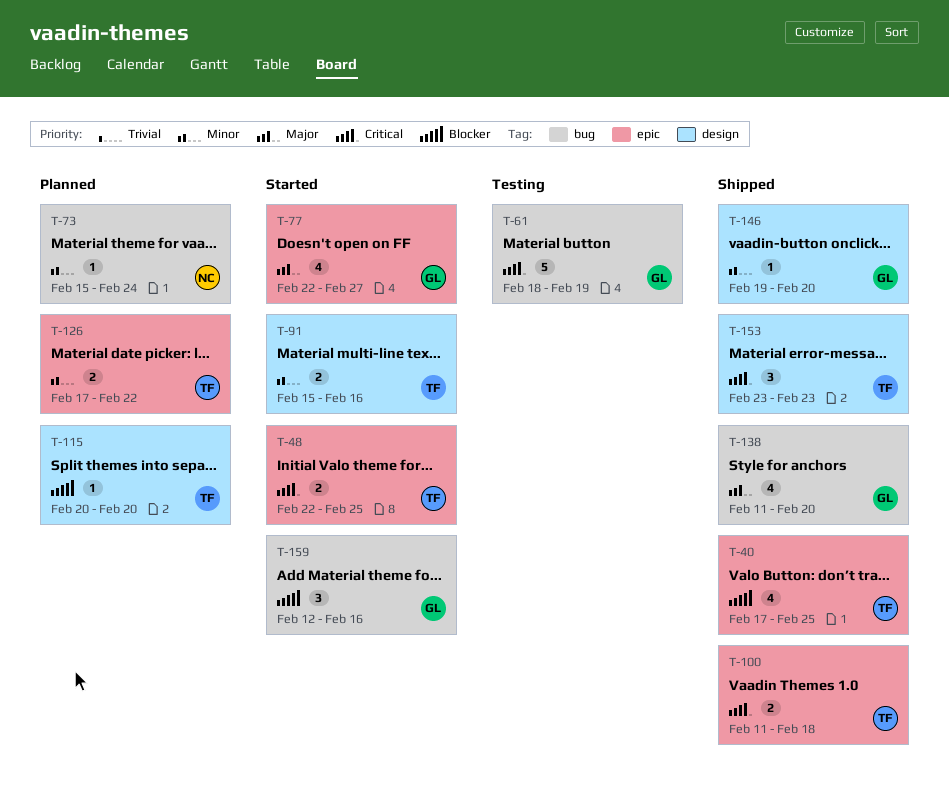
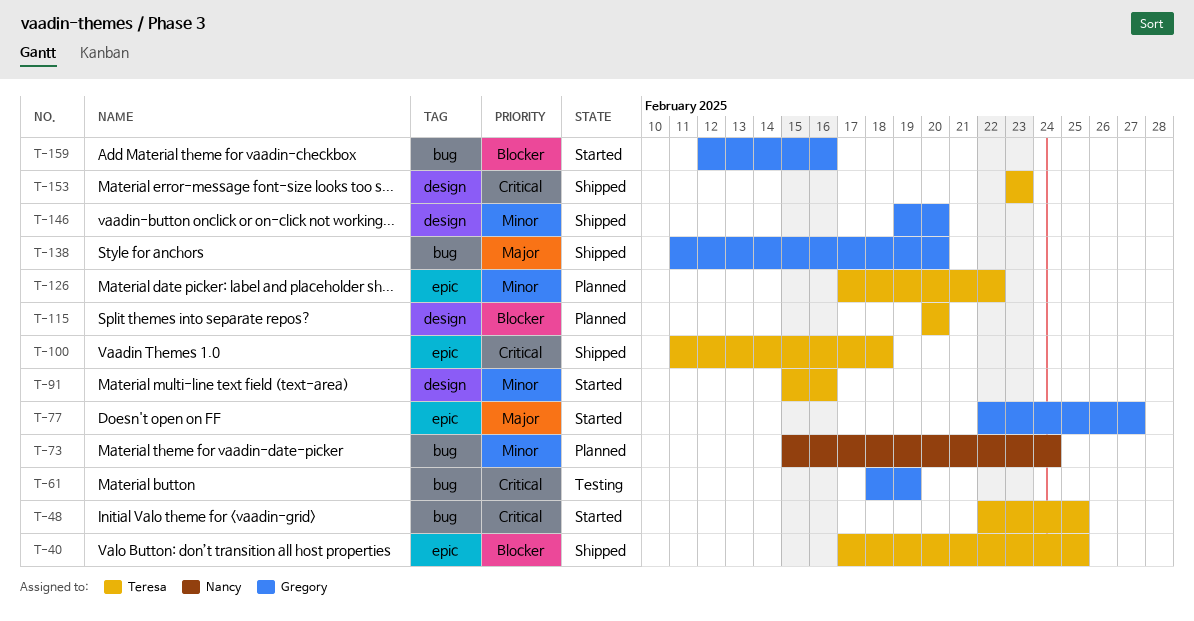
T-48, label: epic -> bug

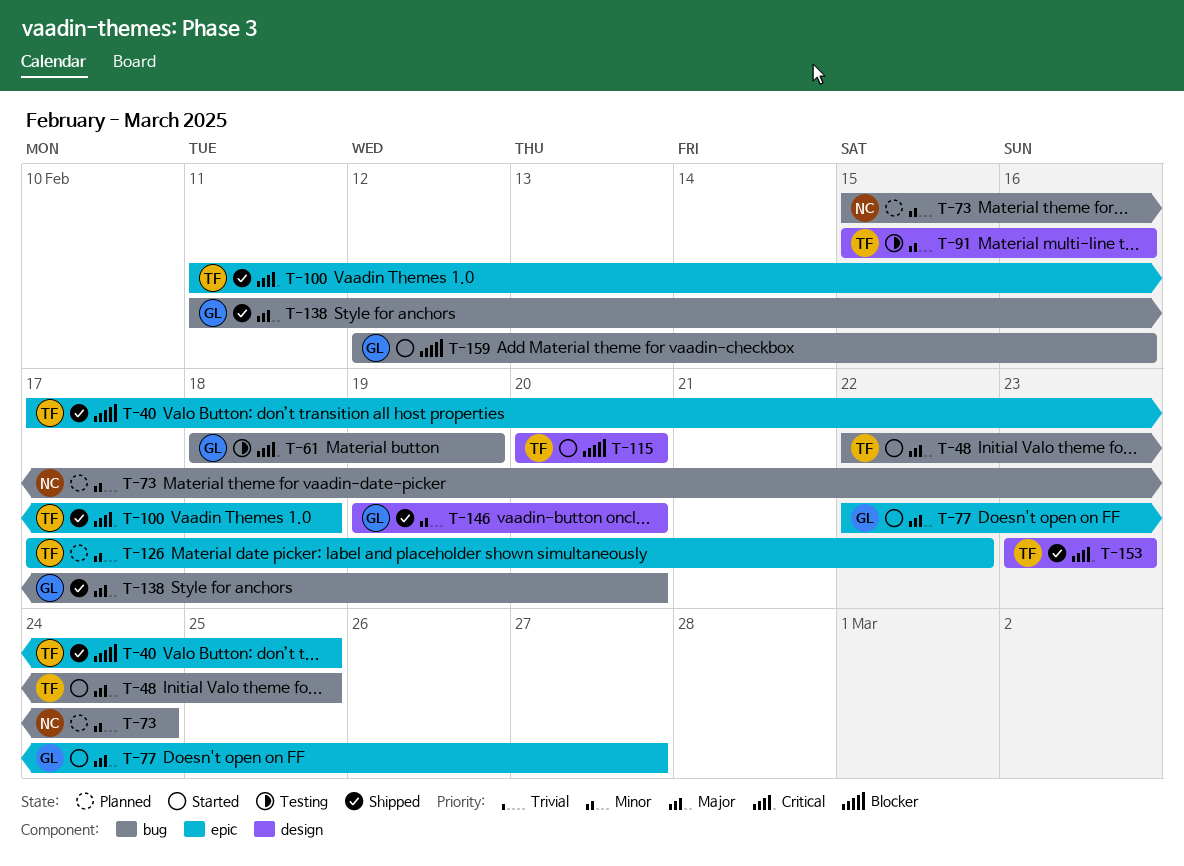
T-48, priority: Critical -> Major
T-91, status: Started -> Testing
T-115, status: Planned -> Started

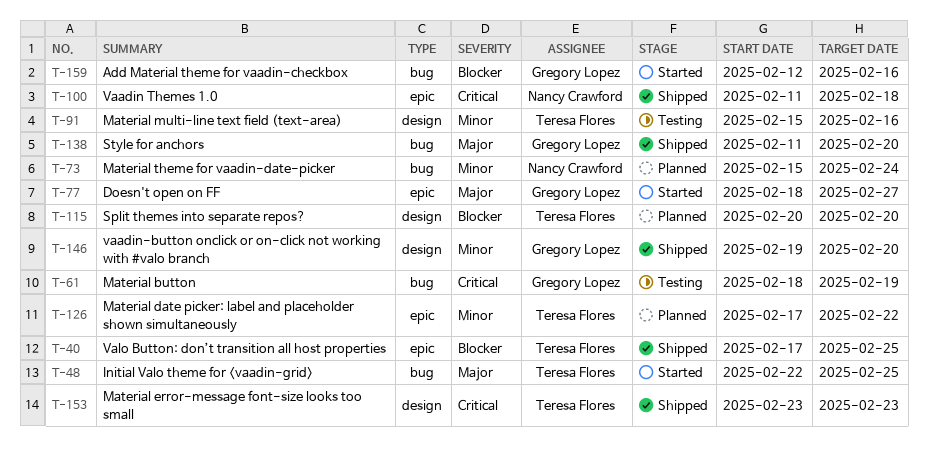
T-77, start: Feb 22 -> Feb 18
T-100, owner: Teresa Flores -> Nancy Crawford
T-115, status: Started -> Planned

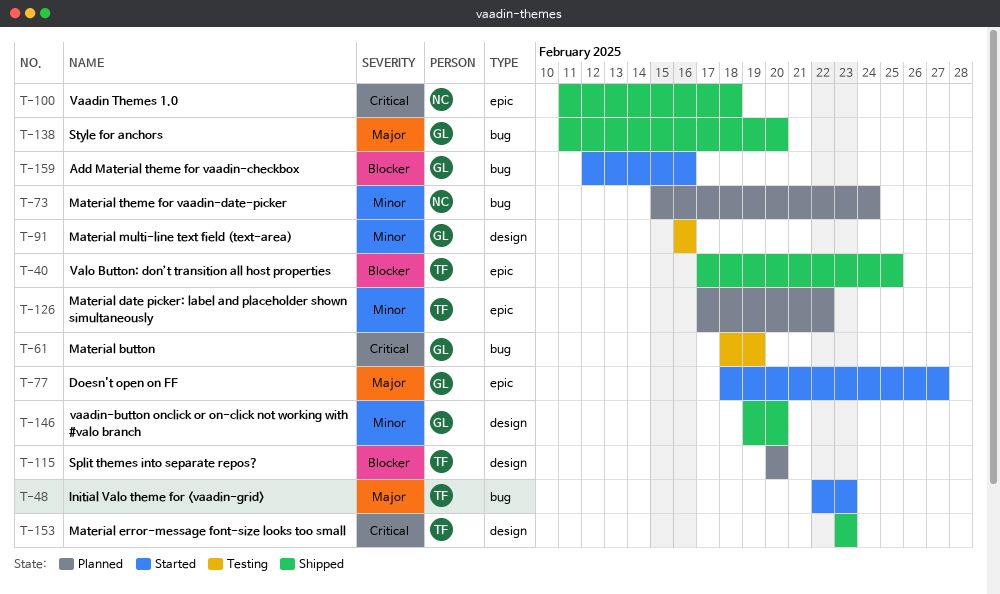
T-48, due: Feb 25 -> Feb 23
T-91, owner: Teresa Flores -> Gregory Lopez
T-91, start: Feb 15 -> Feb 16

